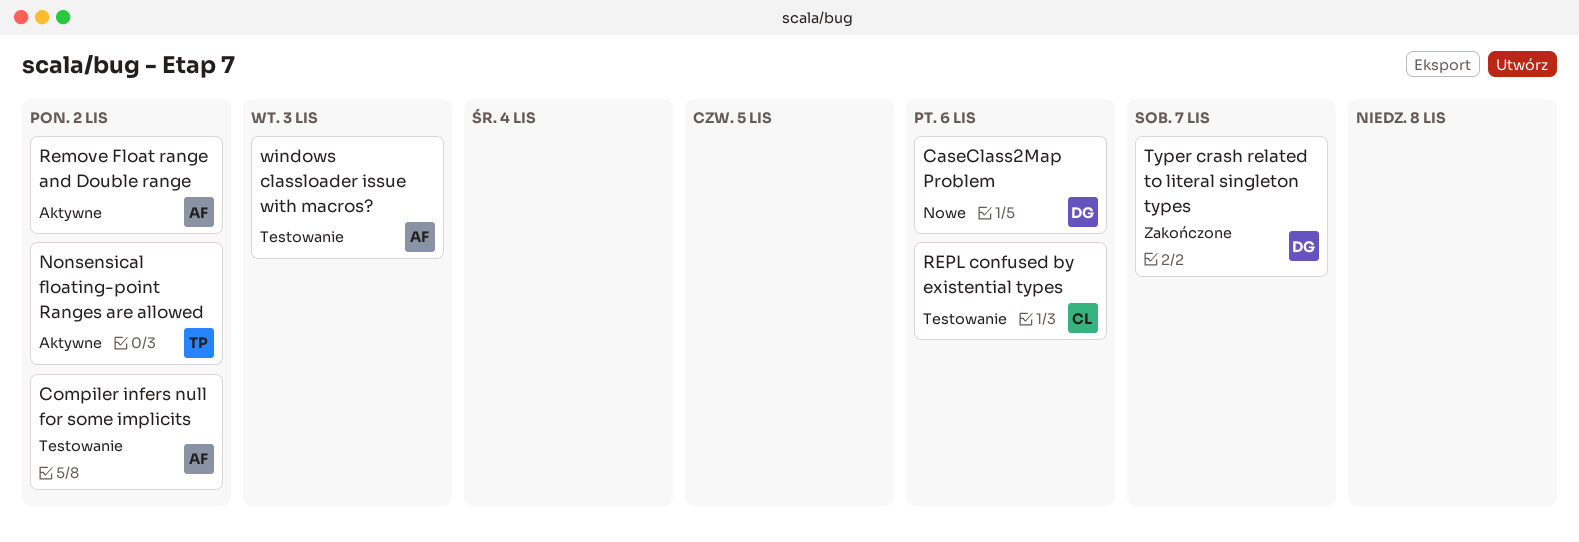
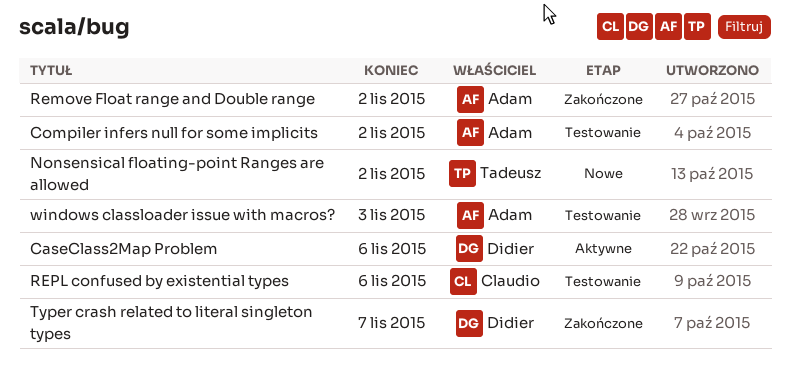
CaseClass2Map Problem, status: Nowe -> Aktywne
Nonsensical floating-point Ranges are allowed, status: Aktywne -> Nowe
Remove Float range and Double range, status: Aktywne -> Zakończone

